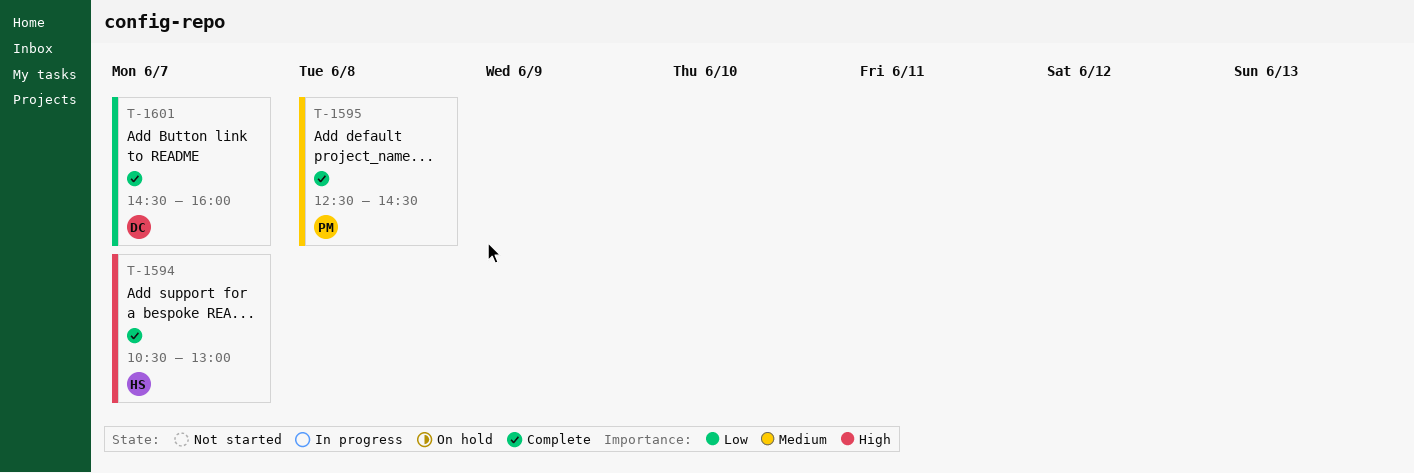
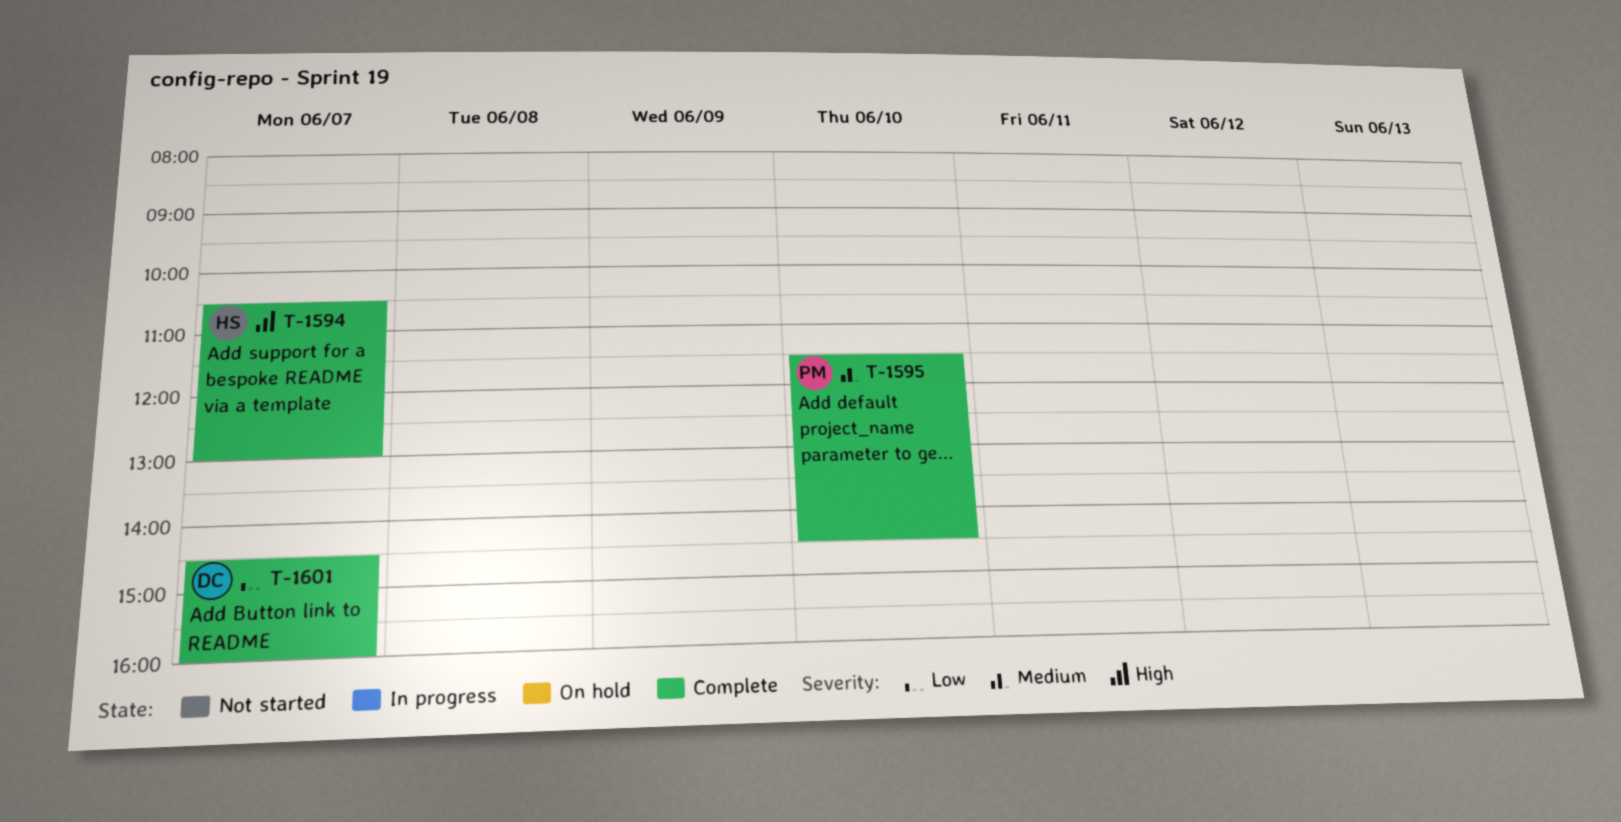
T-1595, day: Jun 8 -> Jun 10
T-1595, begins: 12:30 -> 11:30

